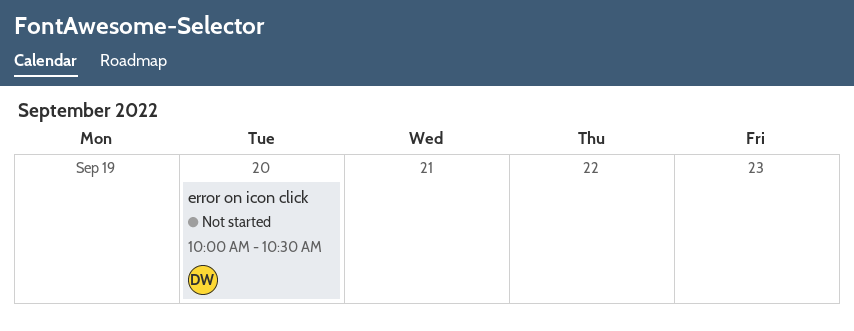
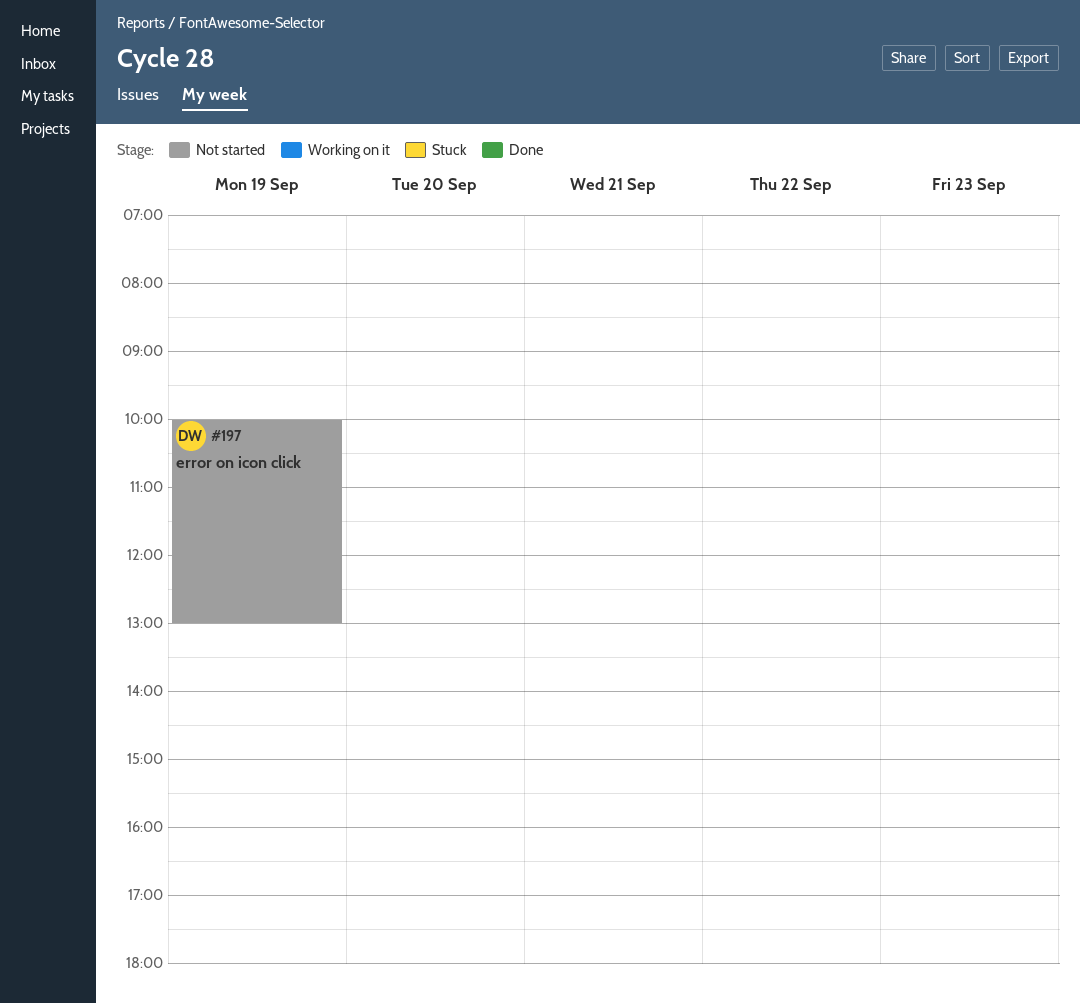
error on icon click, day: Sep 20 -> Sep 19
error on icon click, ends: 10:30 -> 13:00

